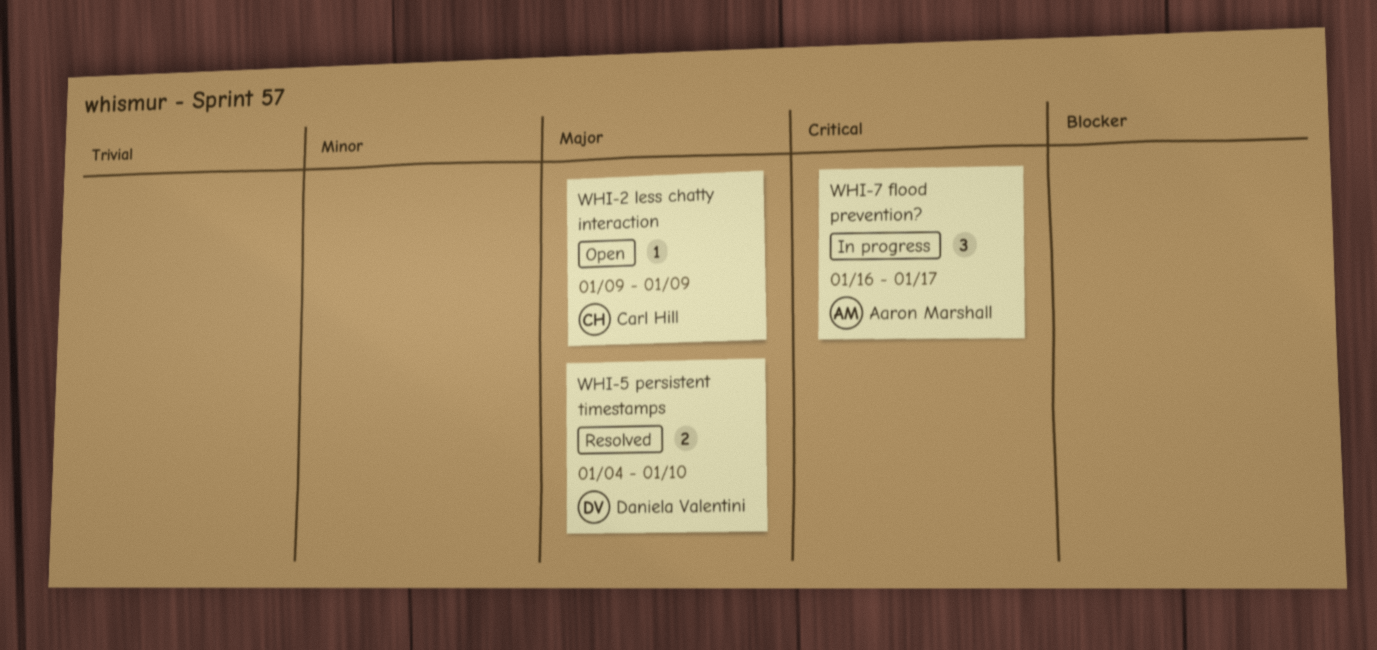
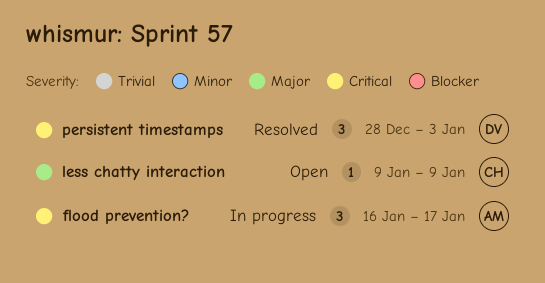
persistent timestamps, priority: Major -> Critical
persistent timestamps, estimate: 2 -> 3
persistent timestamps, start: Jan 4 -> Dec 28
persistent timestamps, due: Jan 10 -> Jan 3

